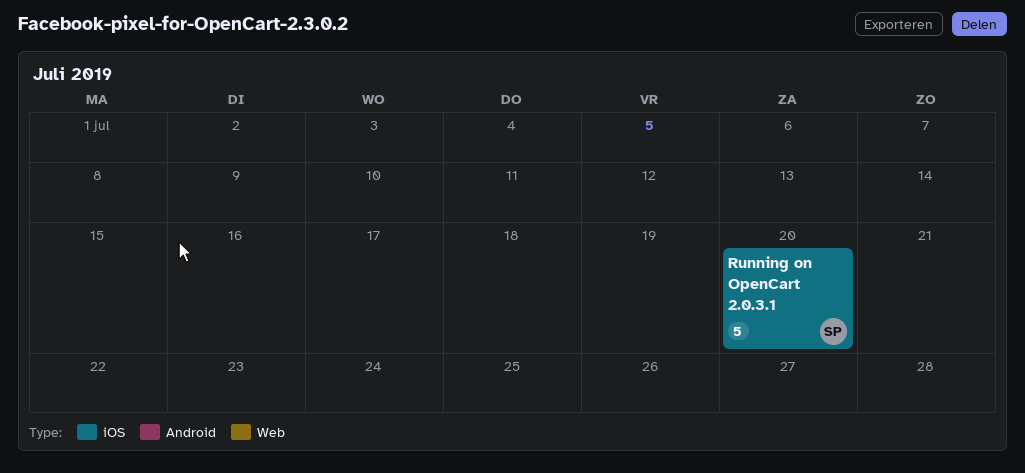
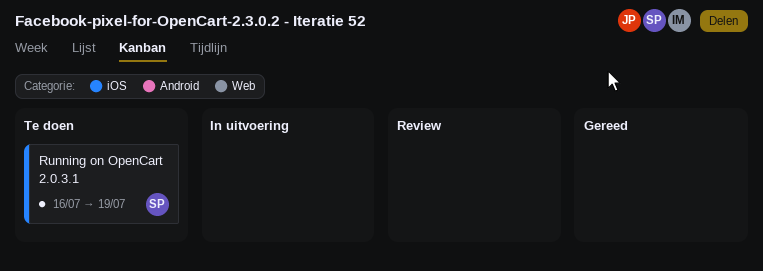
Running on OpenCart 2.0.3.1, estimate: 5 -> 1
Running on OpenCart 2.0.3.1, due: Jul 20 -> Jul 19

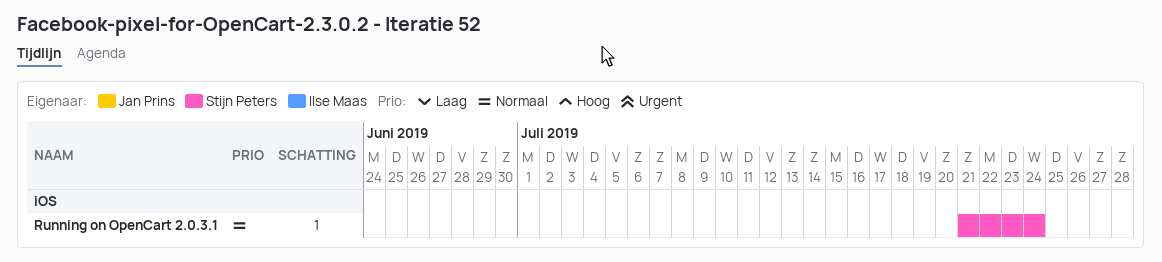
Running on OpenCart 2.0.3.1, start: Jul 16 -> Jul 21
Running on OpenCart 2.0.3.1, due: Jul 19 -> Jul 24

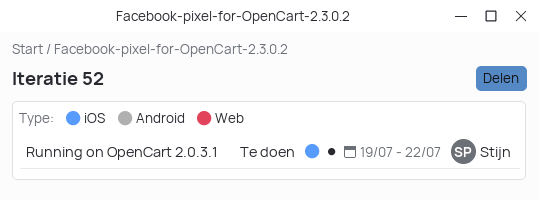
Running on OpenCart 2.0.3.1, start: Jul 21 -> Jul 19
Running on OpenCart 2.0.3.1, due: Jul 24 -> Jul 22

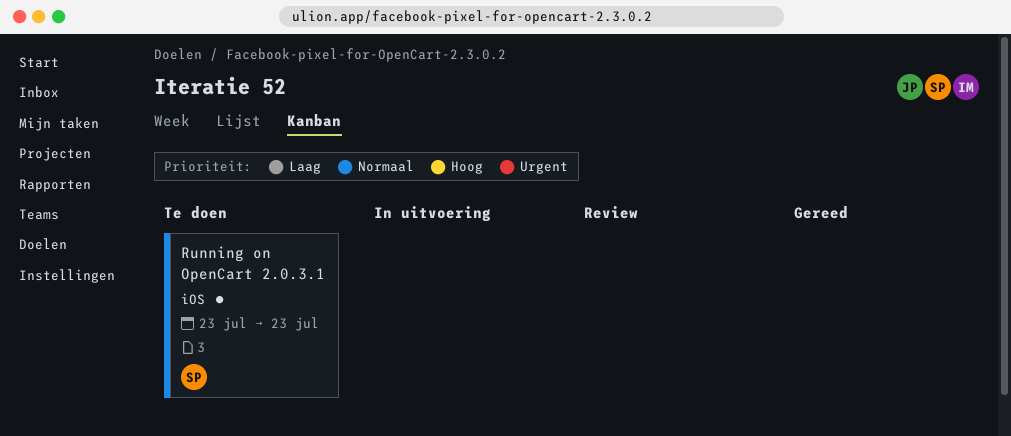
Running on OpenCart 2.0.3.1, start: Jul 19 -> Jul 23
Running on OpenCart 2.0.3.1, due: Jul 22 -> Jul 23

